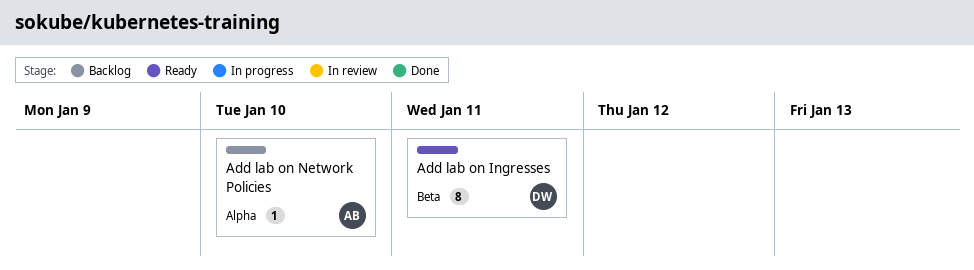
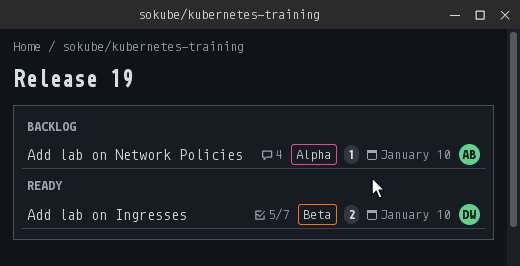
Add lab on Ingresses, estimate: 8 -> 2
Add lab on Ingresses, due: Jan 11 -> Jan 10

